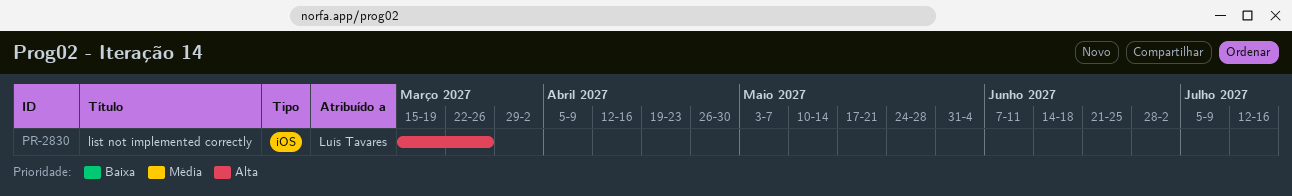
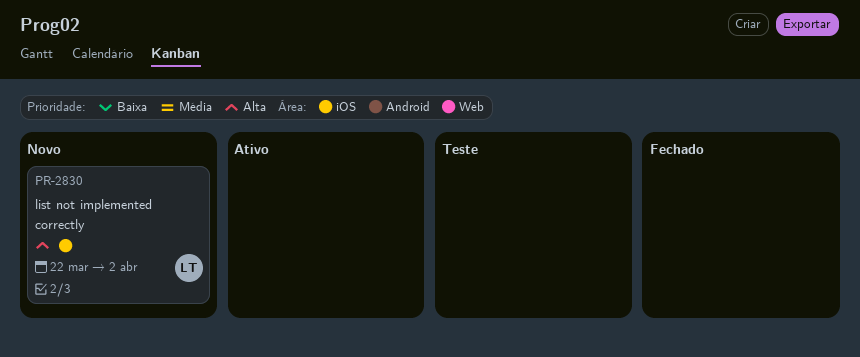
PR-2830, start: Mar 15 -> Mar 22
PR-2830, due: Mar 26 -> Apr 2

